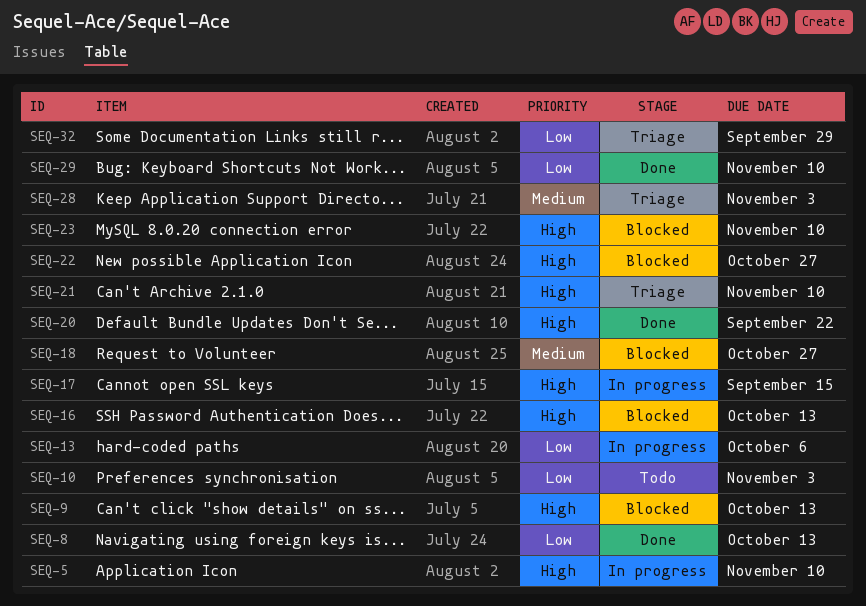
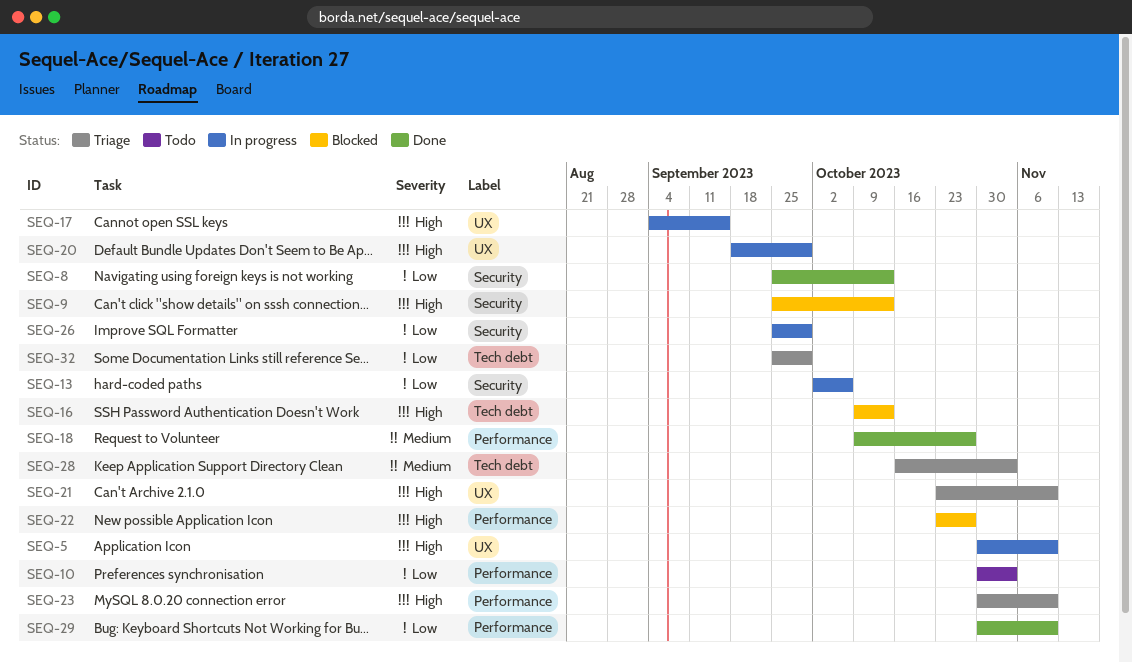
SEQ-18, status: Blocked -> Done
SEQ-20, status: Done -> In progress
SEQ-20, due: Sep 22 -> Sep 29
SEQ-23, status: Blocked -> Triage
SEQ-26: none -> present

